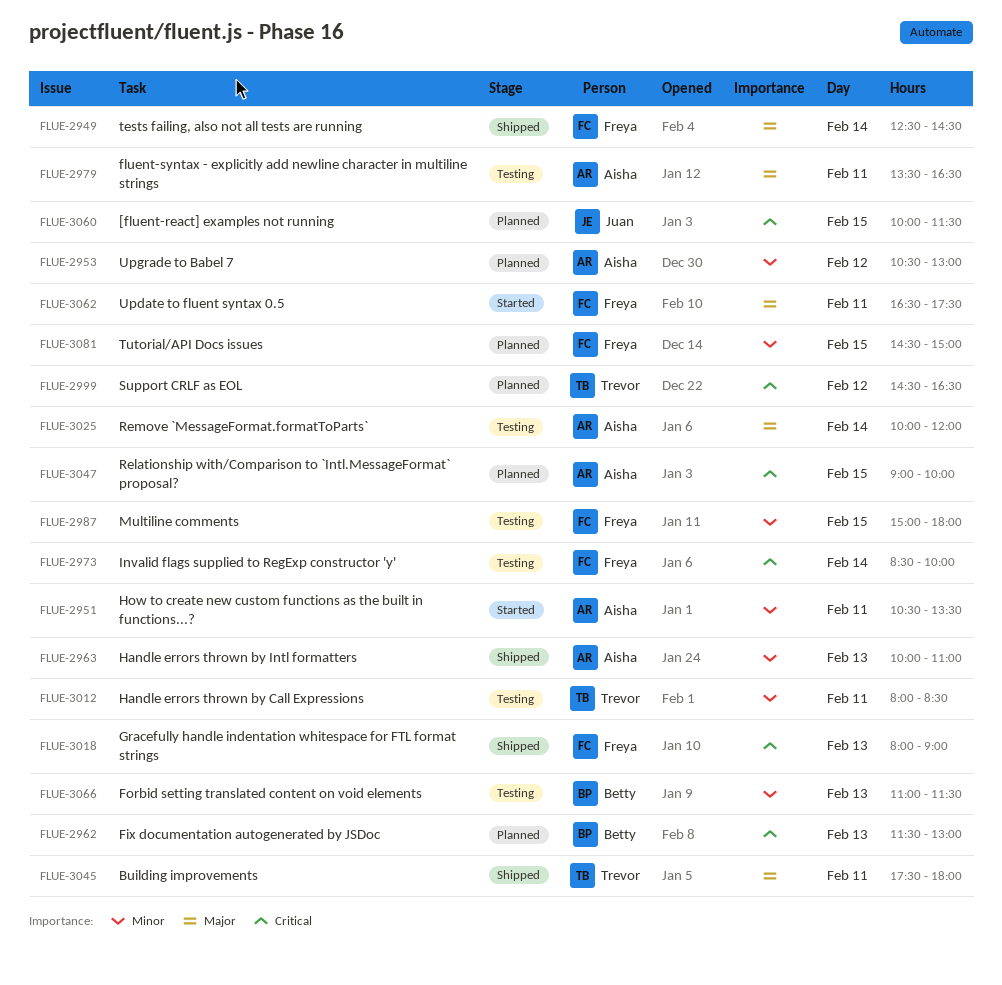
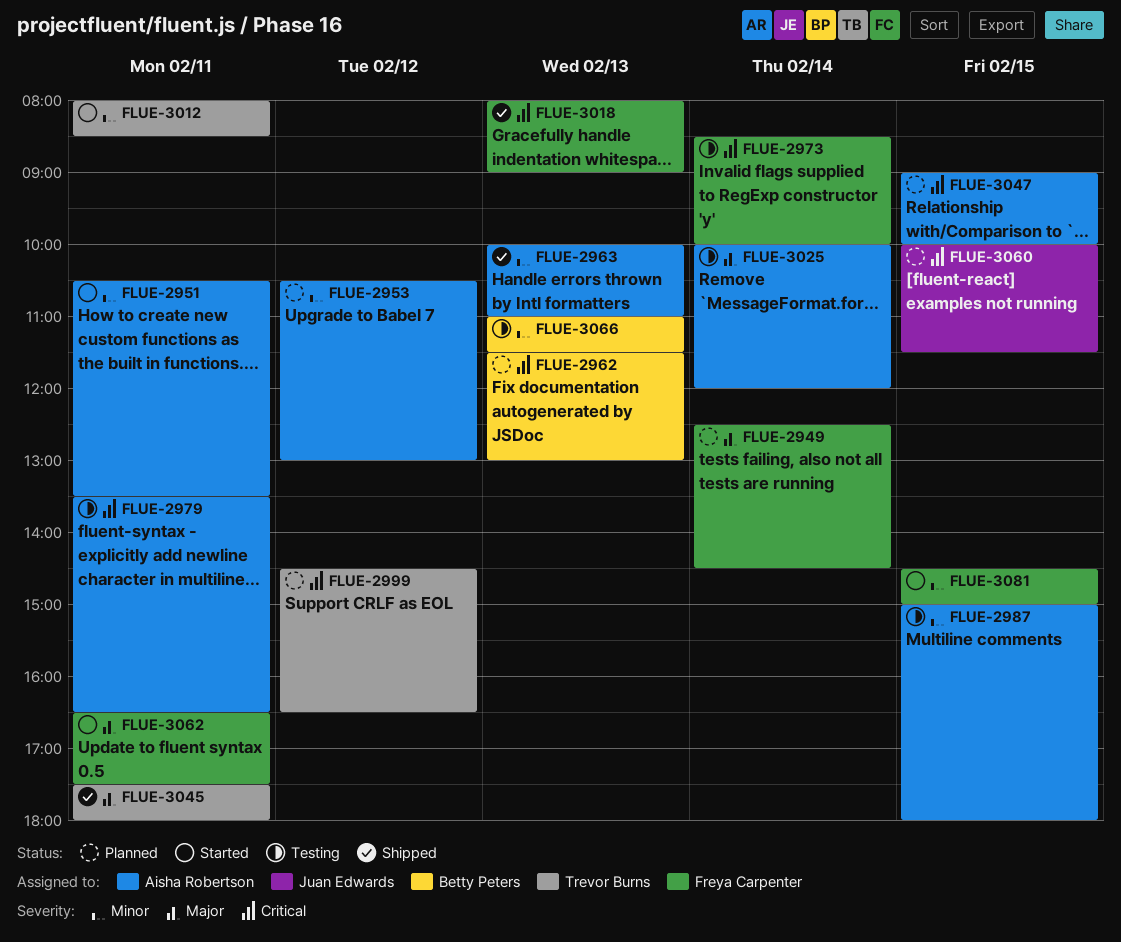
FLUE-2949, status: Shipped -> Planned
FLUE-2979, priority: Major -> Critical
FLUE-2987, owner: Freya Carpenter -> Aisha Robertson
FLUE-3012, status: Testing -> Started
FLUE-3081, status: Planned -> Started

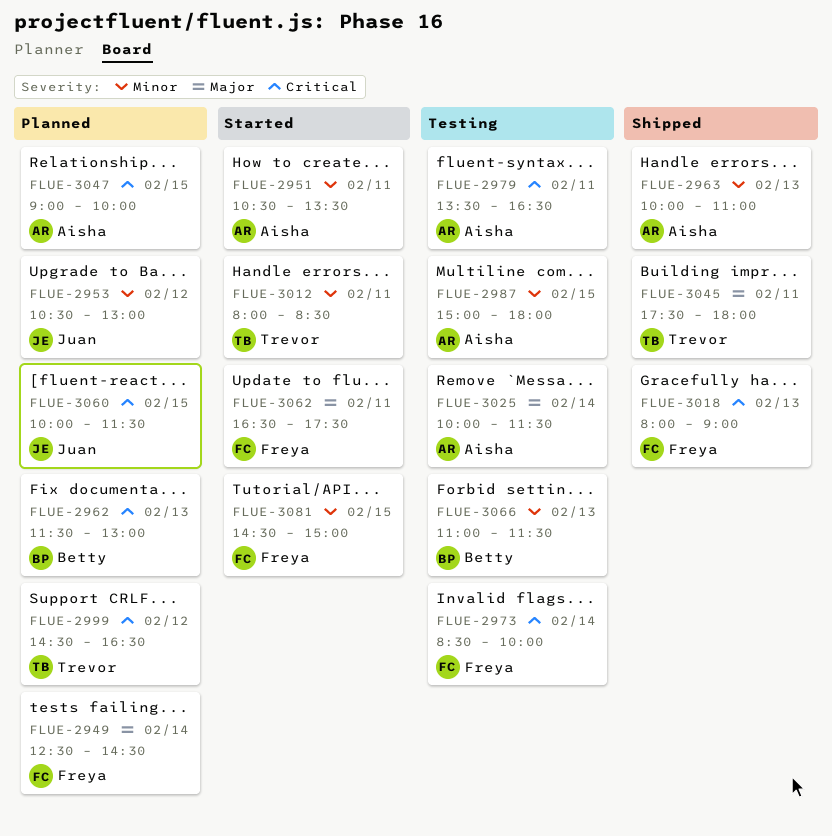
FLUE-2953, owner: Aisha Robertson -> Juan Edwards
FLUE-3025, ends: 12:00 -> 11:30

